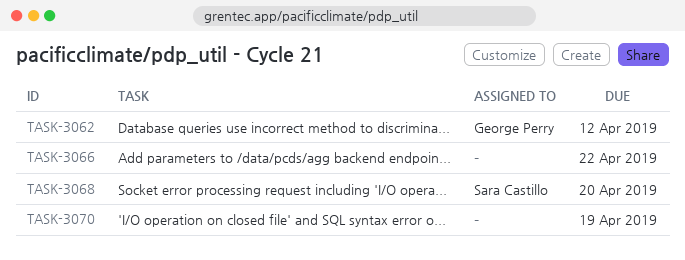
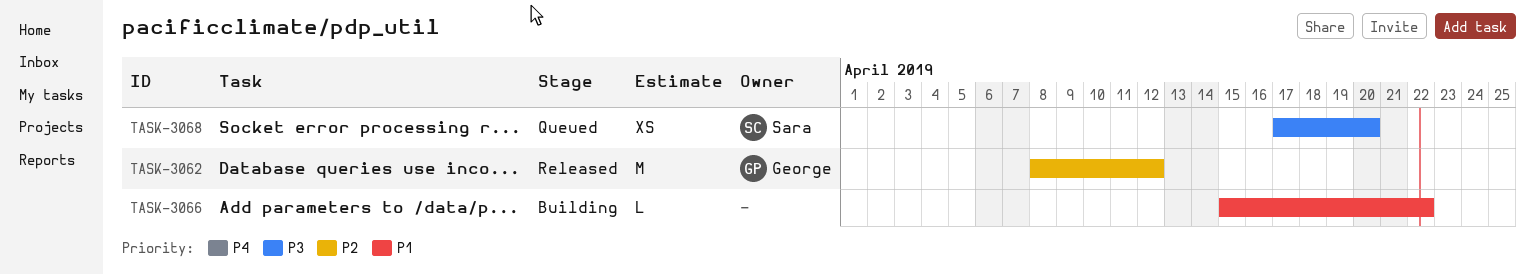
TASK-3070: present -> none

